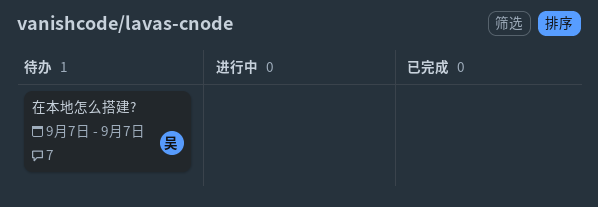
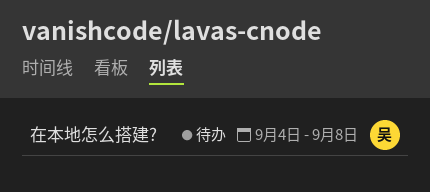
在本地怎么搭建?, start: Sep 7 -> Sep 4
在本地怎么搭建?, due: Sep 7 -> Sep 8

